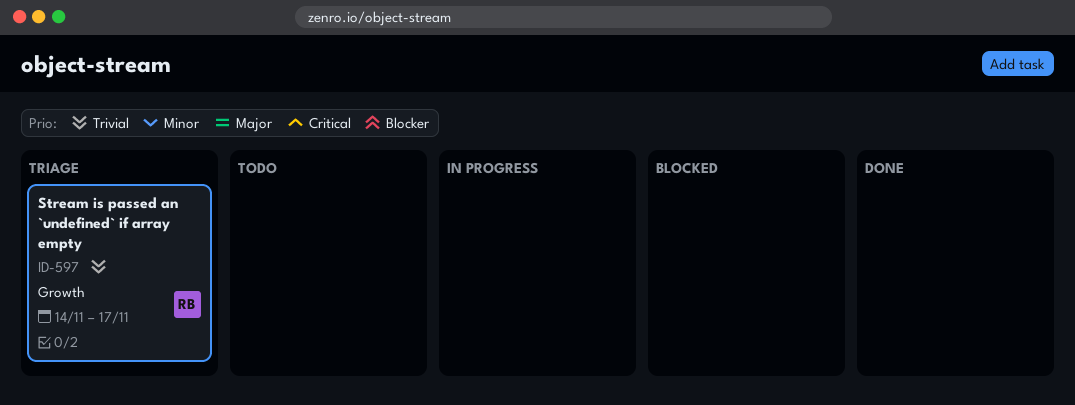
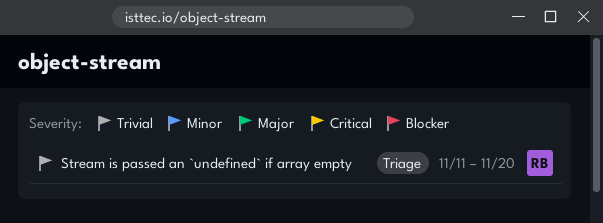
Stream is passed an `undefined` if array empty, start: Nov 14 -> Nov 11
Stream is passed an `undefined` if array empty, due: Nov 17 -> Nov 20

